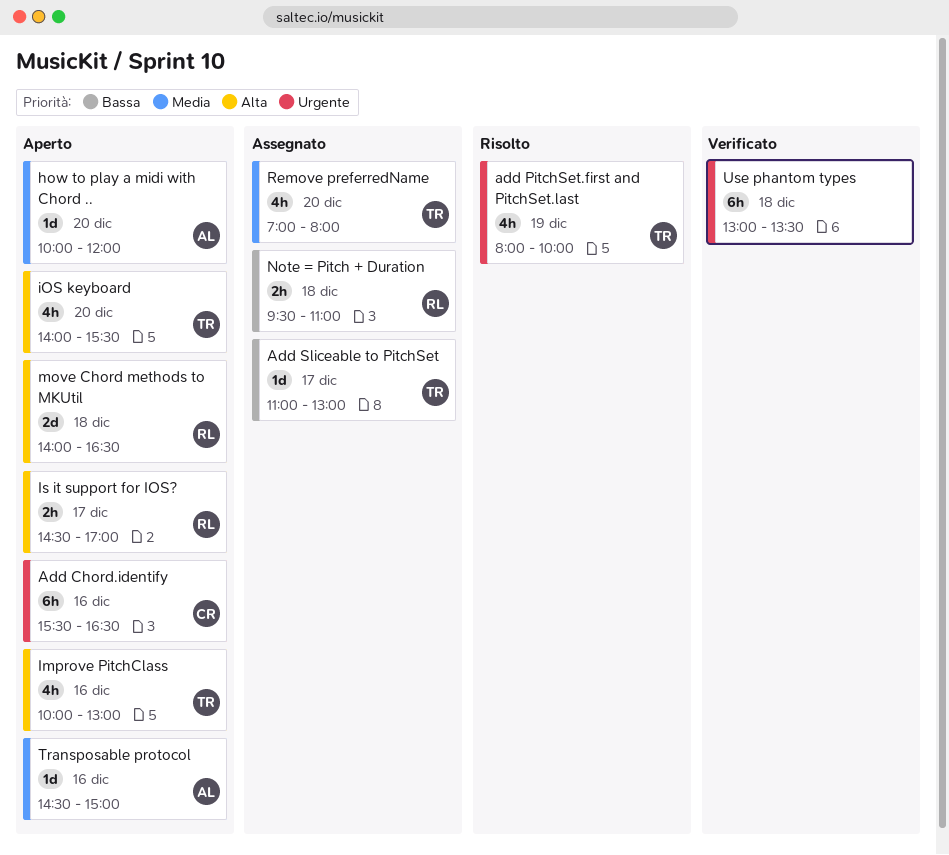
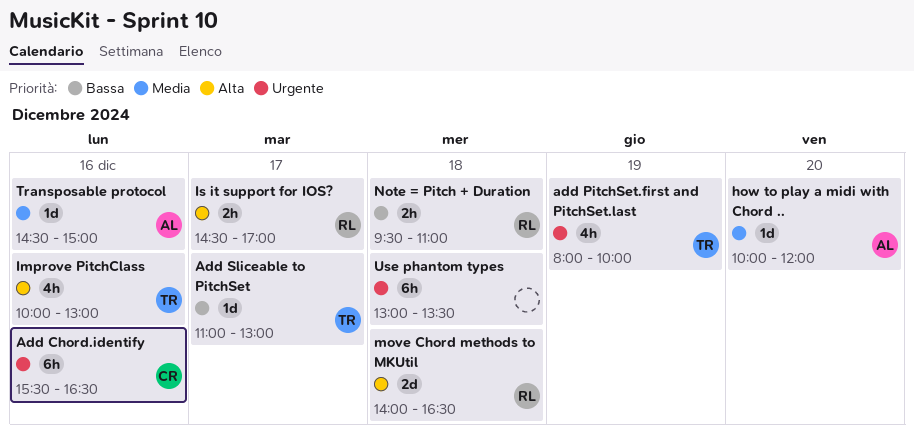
iOS keyboard: present -> none
Remove preferredName: present -> none

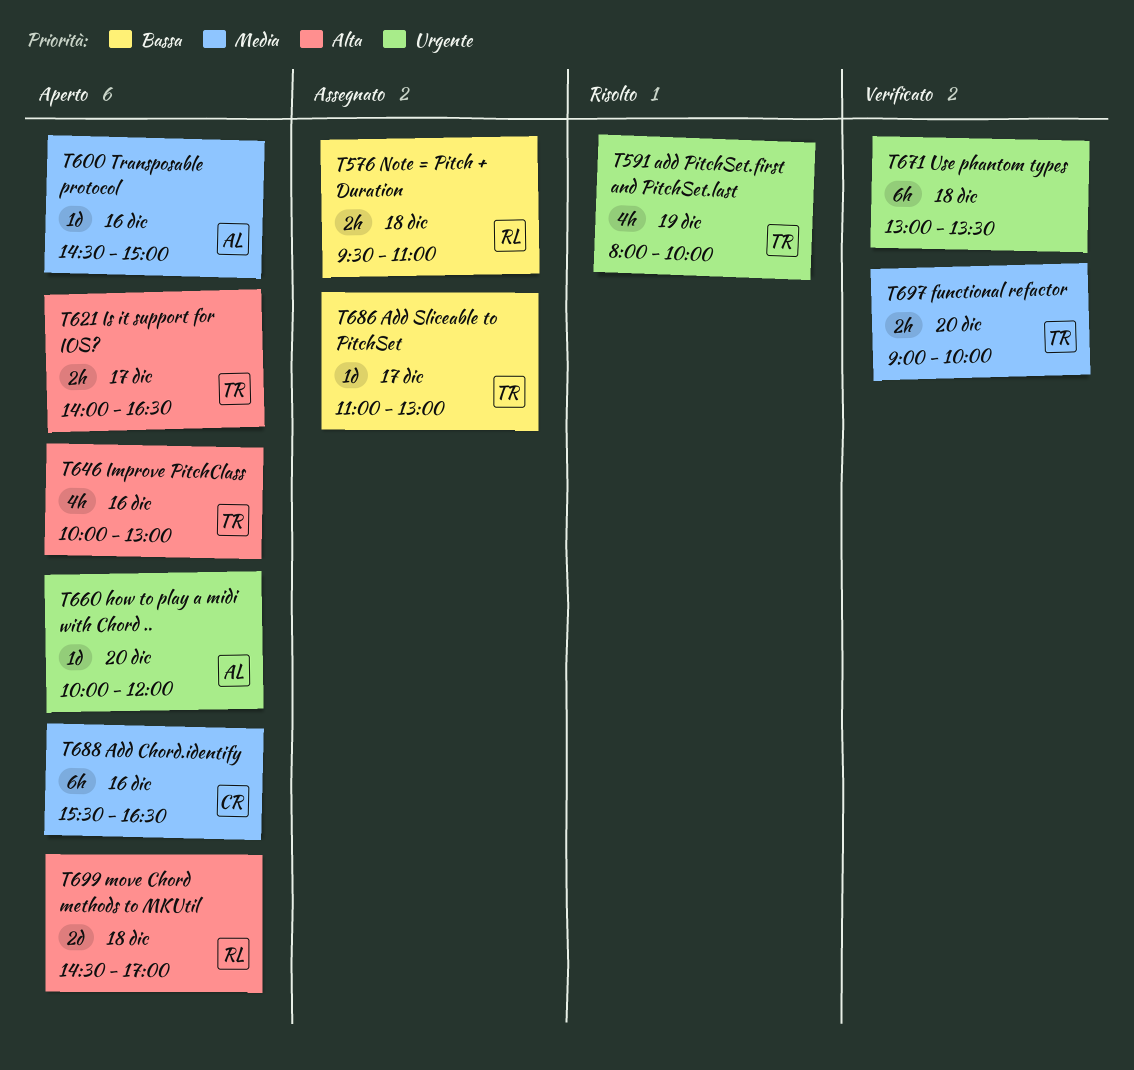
Add Chord.identify, priority: Urgente -> Media
functional refactor: none -> present
how to play a midi with Chord .., priority: Media -> Urgente
Is it support for IOS?, owner: RL -> TR
Is it support for IOS?, begins: 14:30 -> 14:00
Is it support for IOS?, ends: 17:00 -> 16:30
move Chord methods to MKUtil, begins: 14:00 -> 14:30
move Chord methods to MKUtil, ends: 16:30 -> 17:00

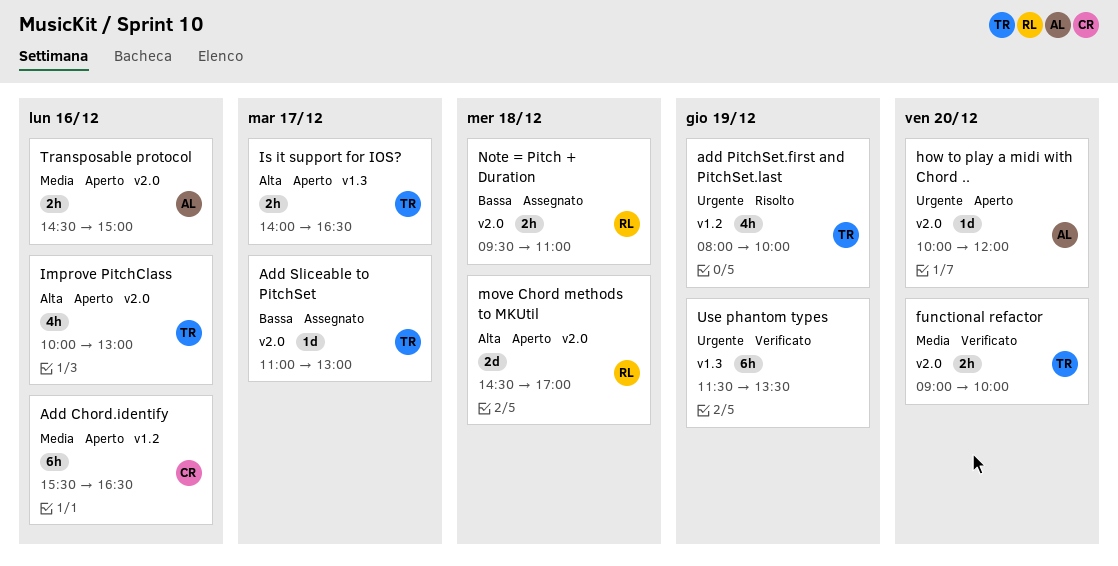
Transposable protocol, estimate: 1d -> 2h
Use phantom types, day: Dec 18 -> Dec 19
Use phantom types, begins: 13:00 -> 11:30

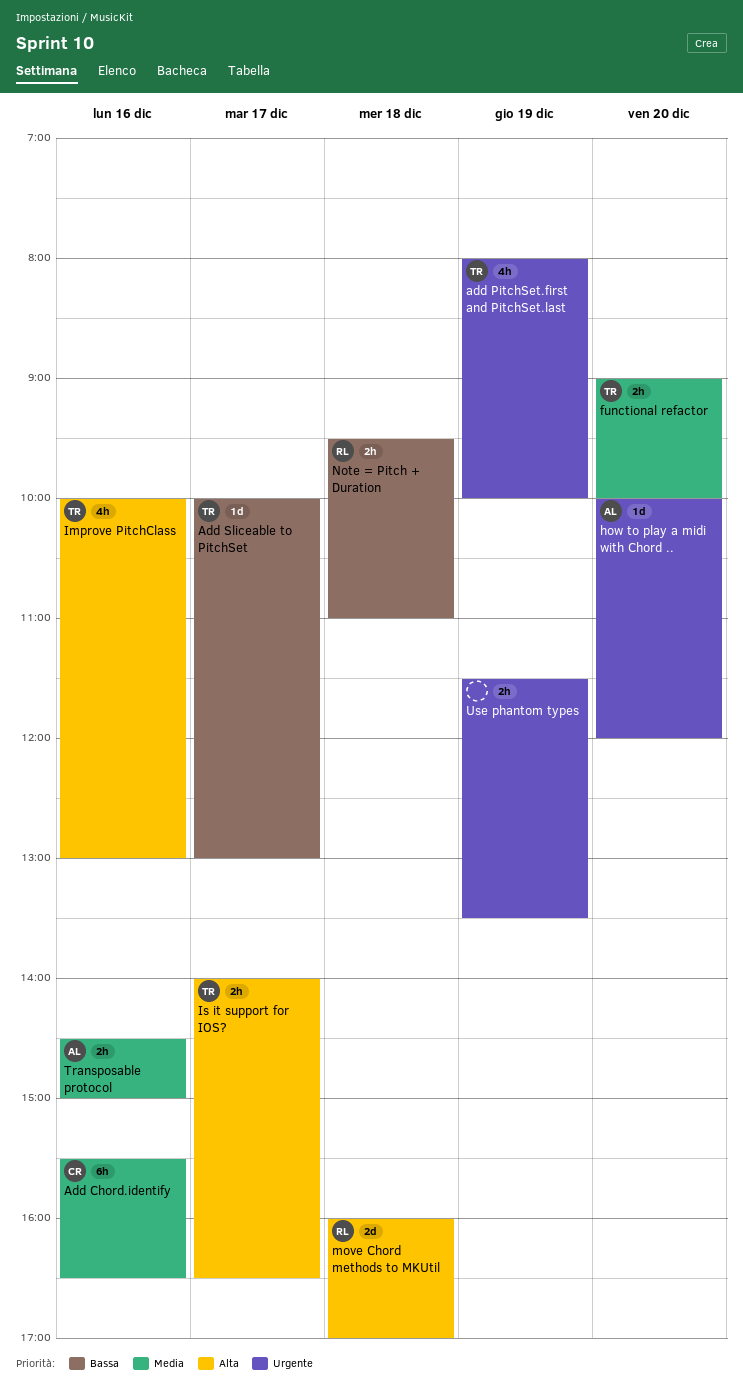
Add Sliceable to PitchSet, begins: 11:00 -> 10:00
move Chord methods to MKUtil, begins: 14:30 -> 16:00
Use phantom types, estimate: 6h -> 2h

